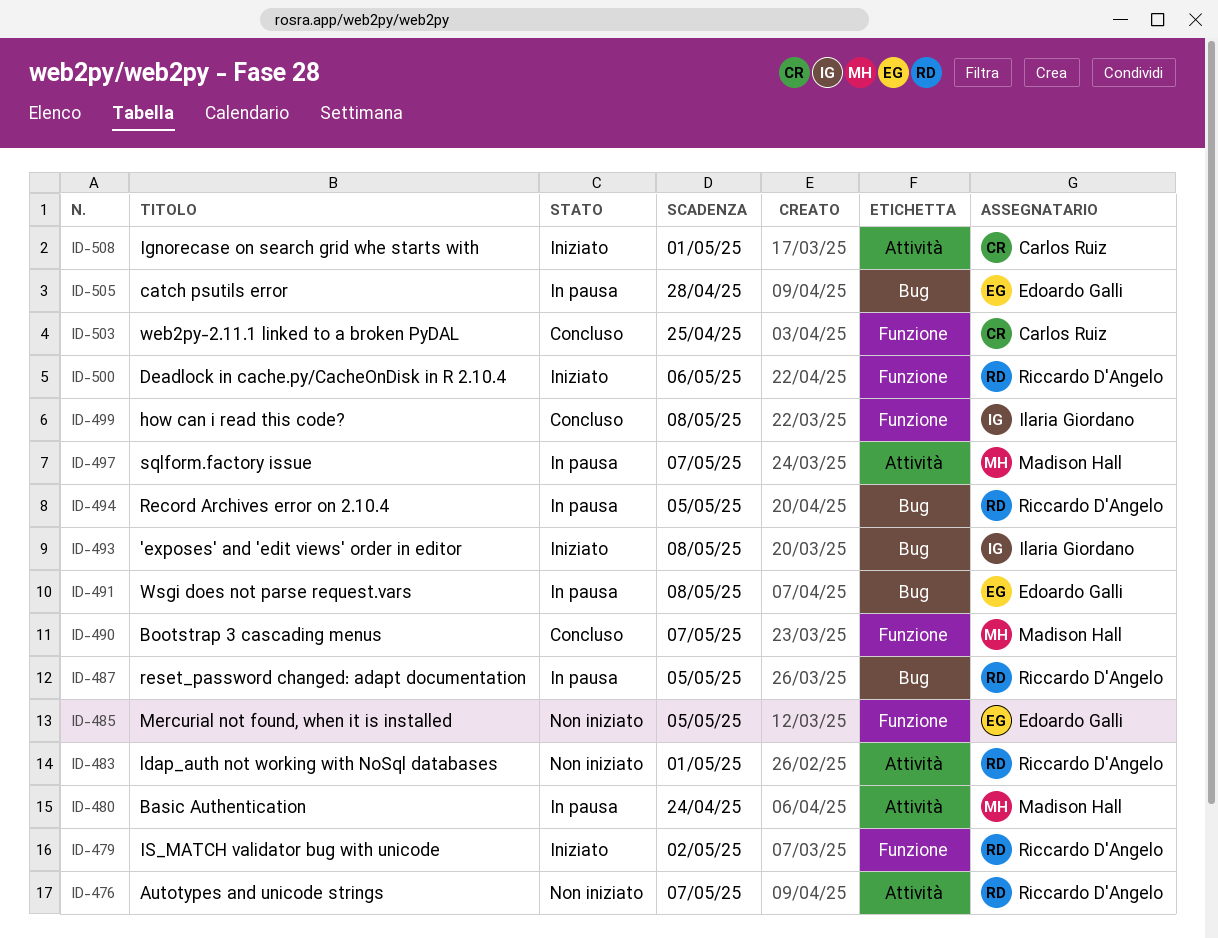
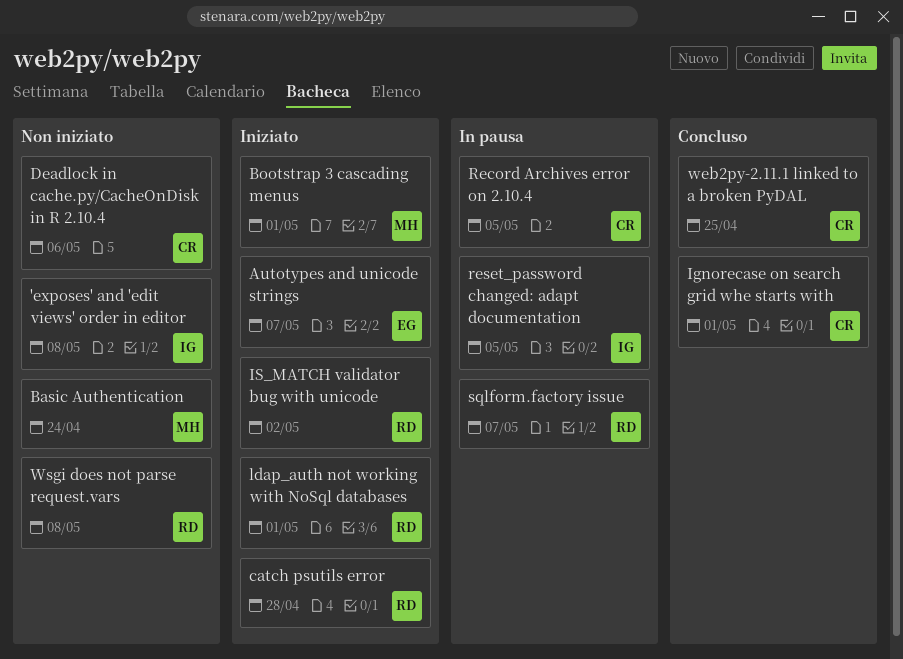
'exposes' and 'edit views' order in editor, status: Iniziato -> Non iniziato
Autotypes and unicode strings, status: Non iniziato -> Iniziato
Autotypes and unicode strings, owner: Riccardo D'Angelo -> Edoardo Galli
Basic Authentication, status: In pausa -> Non iniziato
Bootstrap 3 cascading menus, status: Concluso -> Iniziato
Bootstrap 3 cascading menus, due: May 7 -> May 1
catch psutils error, status: In pausa -> Iniziato
catch psutils error, owner: Edoardo Galli -> Riccardo D'Angelo
Deadlock in cache.py/CacheOnDisk in R 2.10.4, status: Iniziato -> Non iniziato
Deadlock in cache.py/CacheOnDisk in R 2.10.4, owner: Riccardo D'Angelo -> Carlos Ruiz
how can i read this code?: present -> none
Ignorecase on search grid whe starts with, status: Iniziato -> Concluso
ldap_auth not working with NoSql databases, status: Non iniziato -> Iniziato
Mercurial not found, when it is installed: present -> none
Record Archives error on 2.10.4, owner: Riccardo D'Angelo -> Carlos Ruiz
reset_password changed: adapt documentation, owner: Riccardo D'Angelo -> Ilaria Giordano
sqlform.factory issue, owner: Madison Hall -> Riccardo D'Angelo
Wsgi does not parse request.vars, status: In pausa -> Non iniziato
Wsgi does not parse request.vars, owner: Edoardo Galli -> Riccardo D'Angelo

